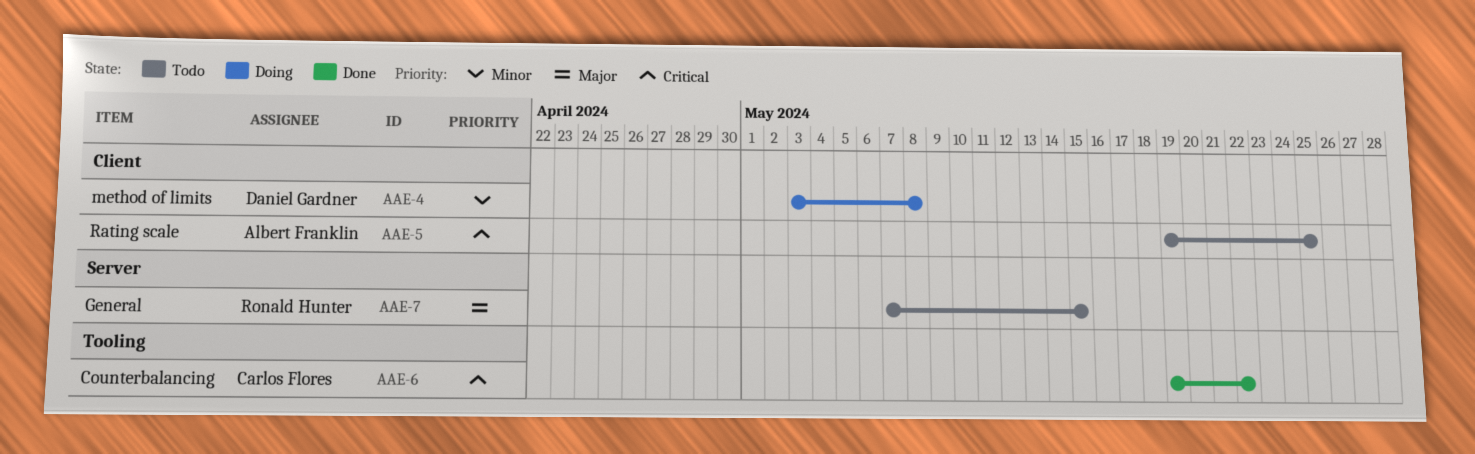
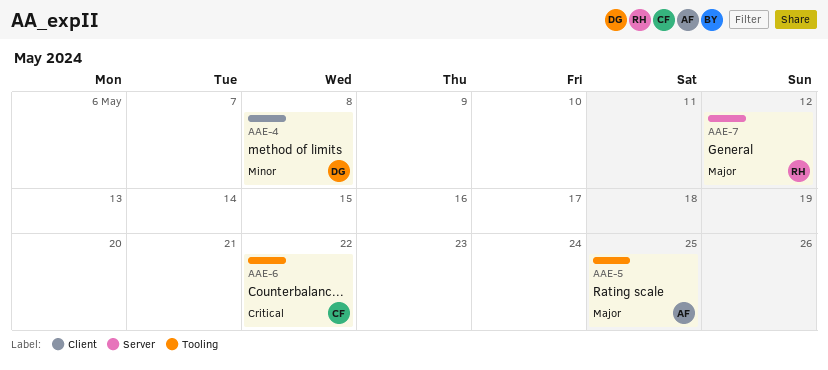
AAE-5, priority: Critical -> Major
AAE-5, label: Client -> Tooling
AAE-7, due: May 15 -> May 12

